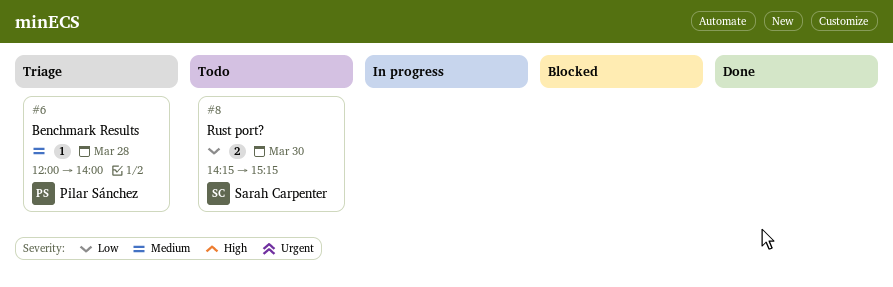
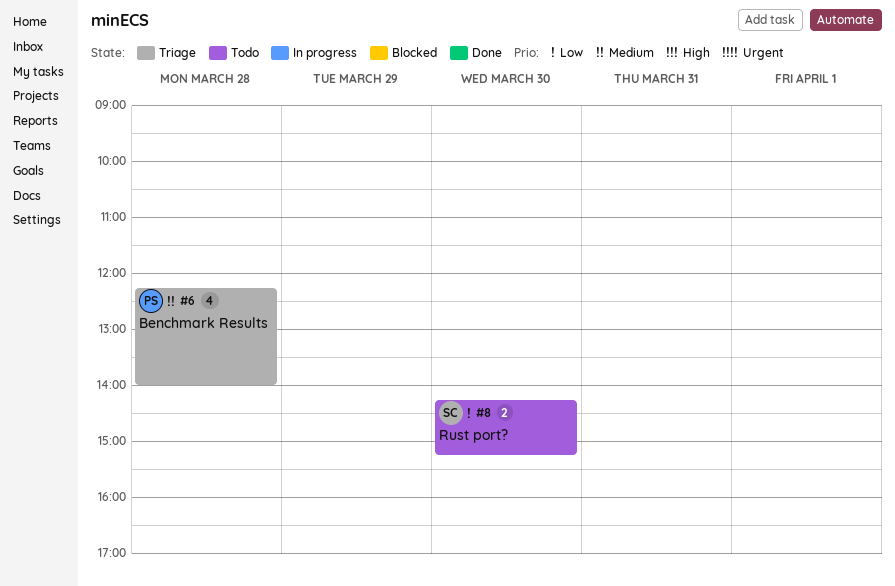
#6, estimate: 1 -> 4
#6, begins: 12:00 -> 12:15

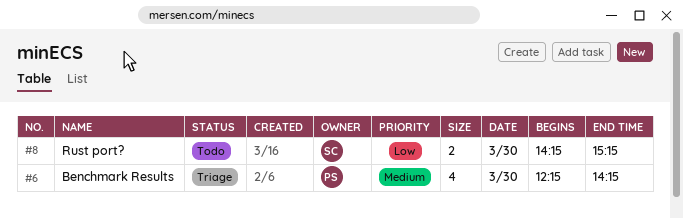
#6, day: Mar 28 -> Mar 30
#6, ends: 14:00 -> 14:15

